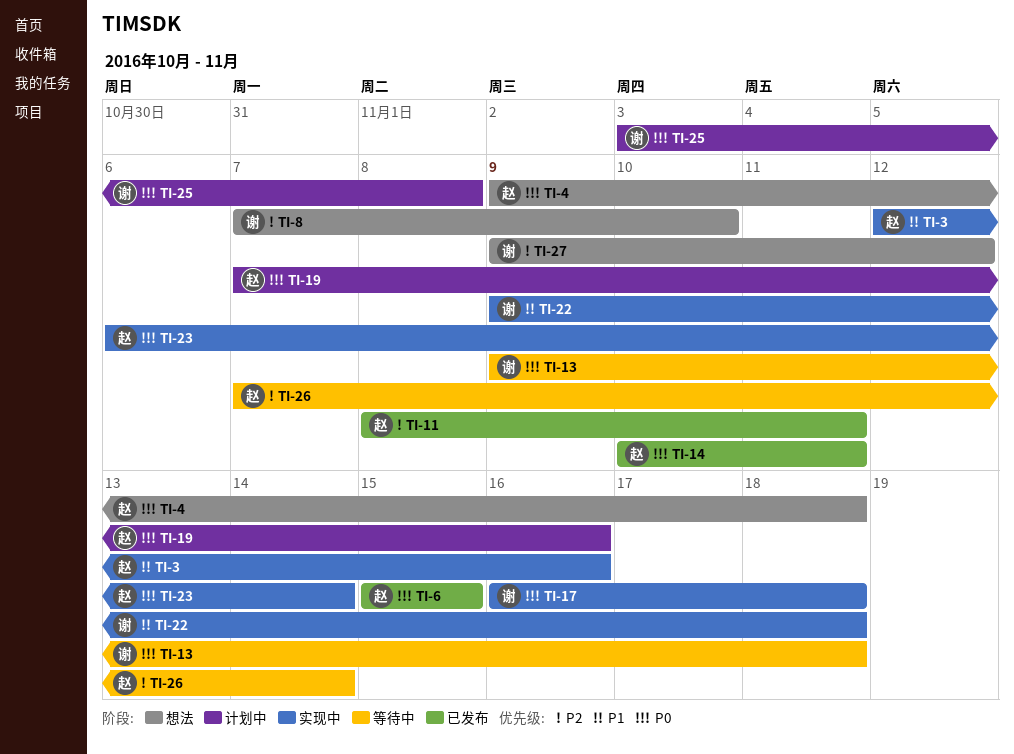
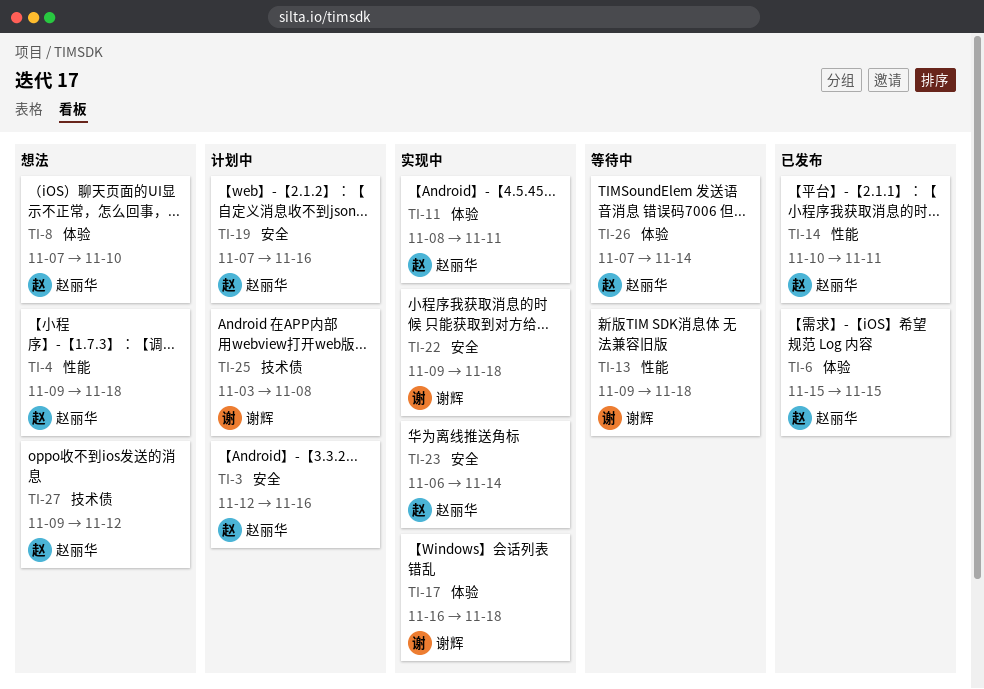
TI-3, status: 实现中 -> 计划中
TI-8, owner: 谢辉 -> 赵丽华
TI-11, status: 已发布 -> 实现中
TI-27, owner: 谢辉 -> 赵丽华

